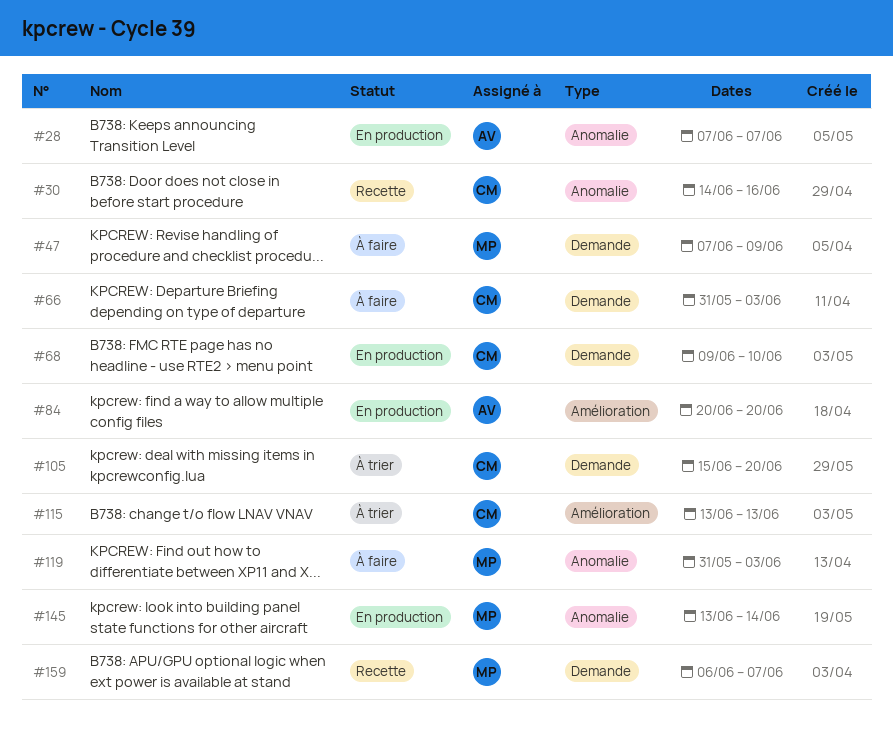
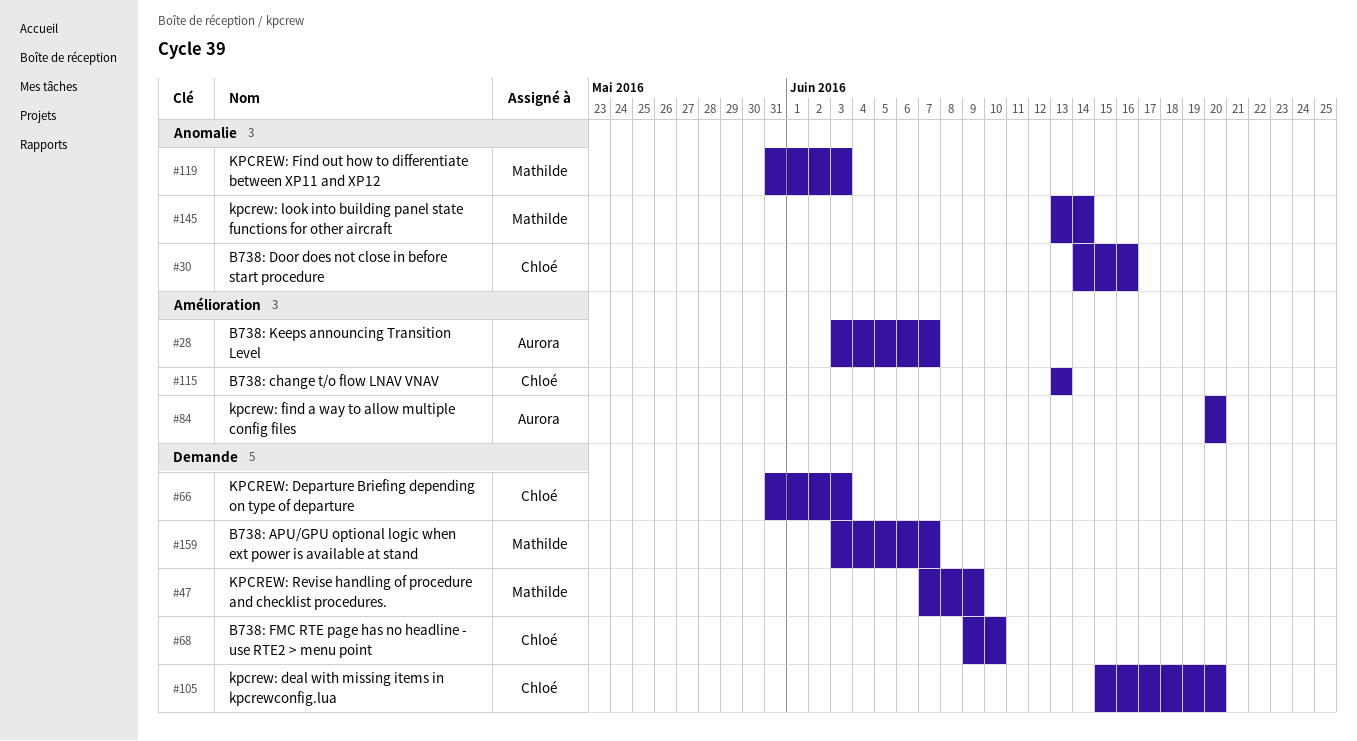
#28, label: Anomalie -> Amélioration
#28, start: Jun 7 -> Jun 3
#159, start: Jun 6 -> Jun 3

